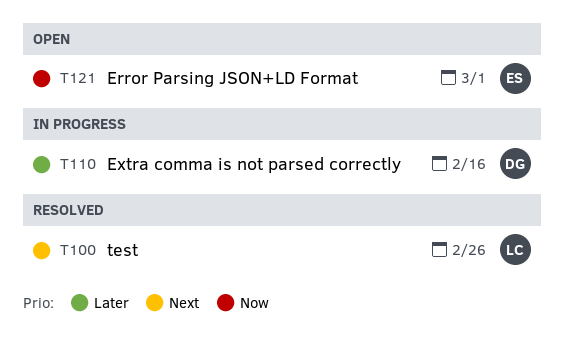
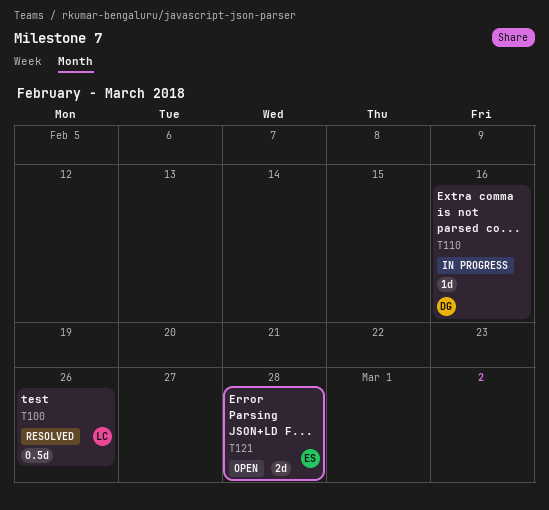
T121, due: Mar 1 -> Feb 28

